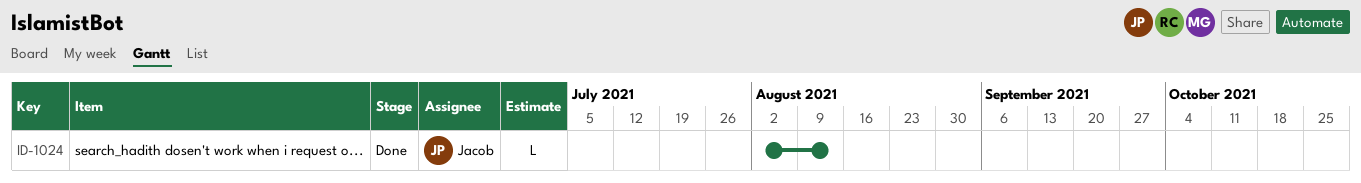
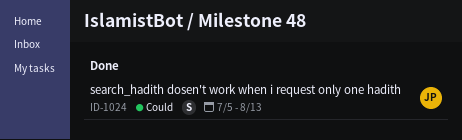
ID-1024, estimate: L -> S
ID-1024, start: Aug 2 -> Jul 5

